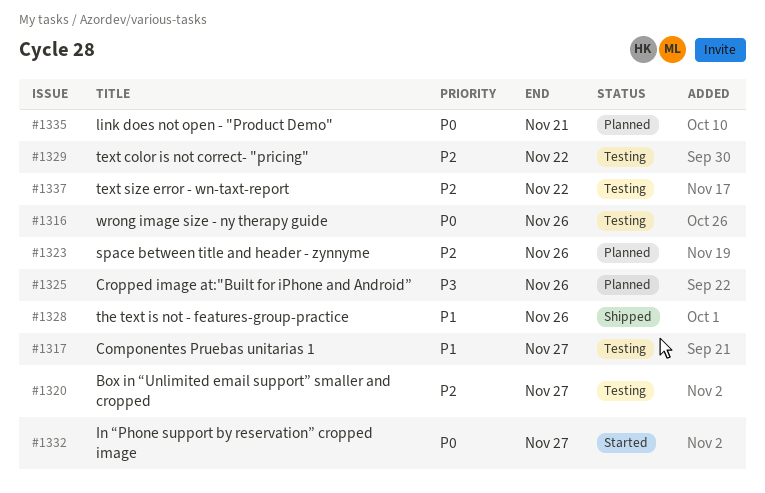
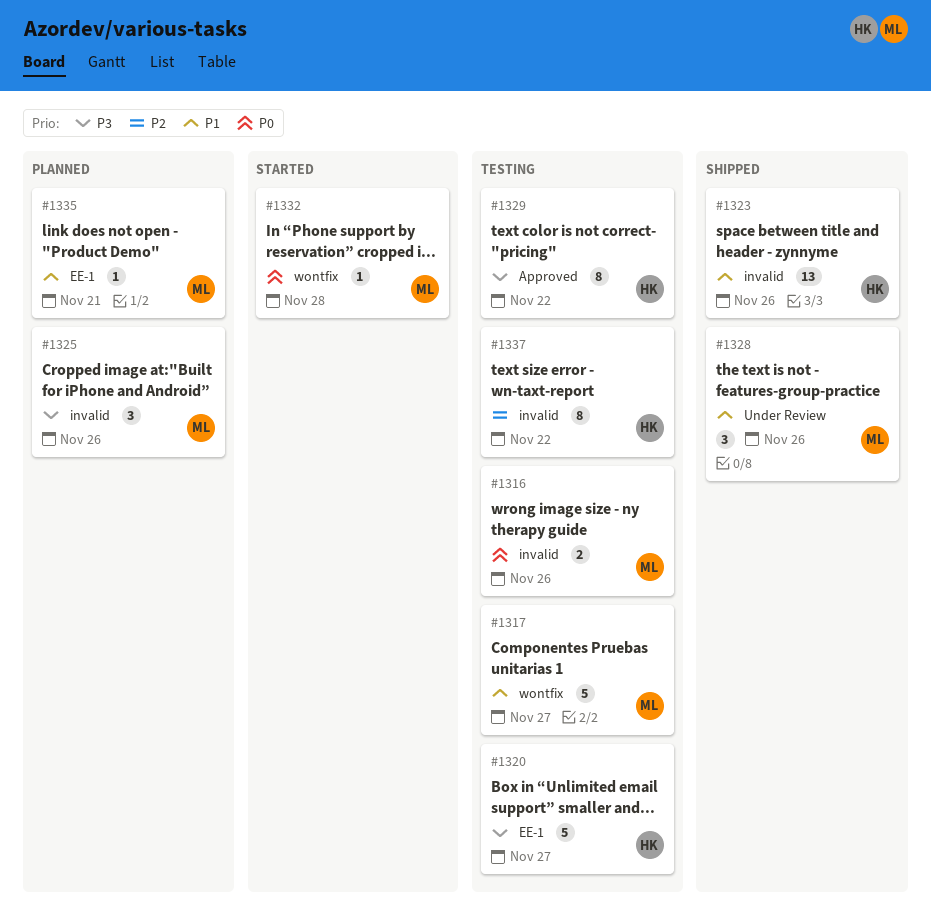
#1320, priority: P2 -> P3
#1323, status: Planned -> Shipped
#1323, priority: P2 -> P1
#1329, priority: P2 -> P3
#1332, due: Nov 27 -> Nov 28
#1335, priority: P0 -> P1

